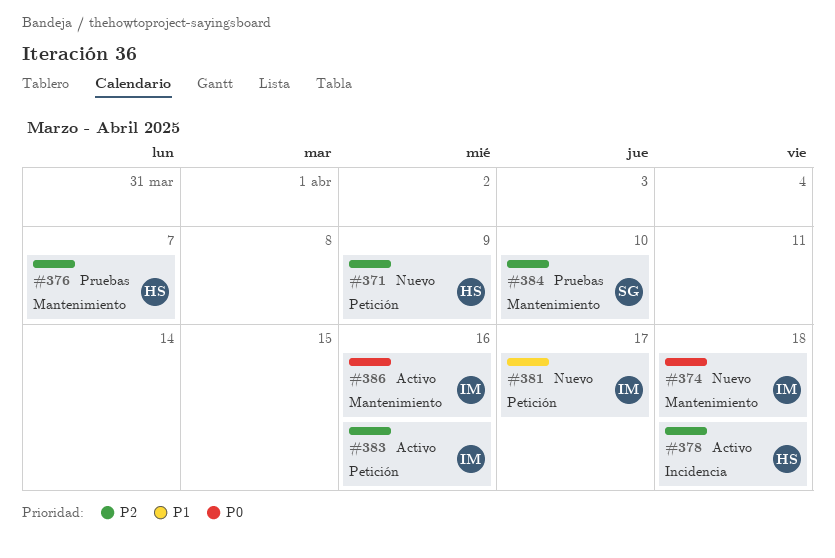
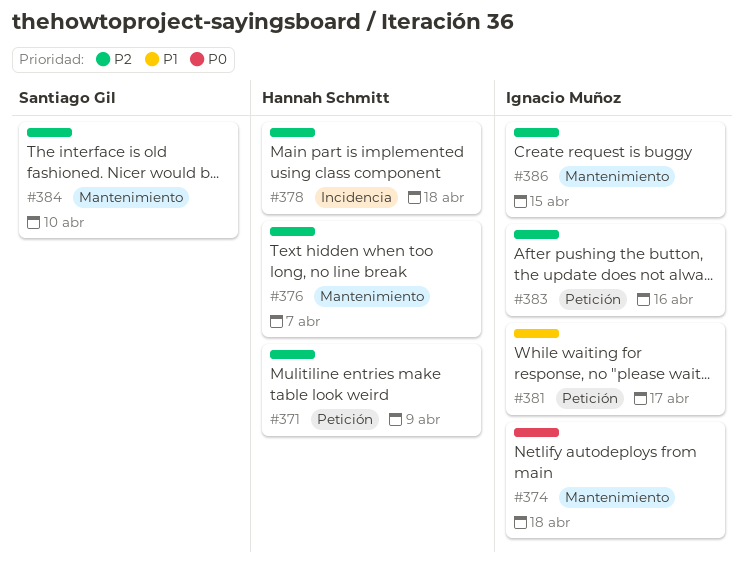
#386, priority: P0 -> P2
#386, due: Apr 16 -> Apr 15

